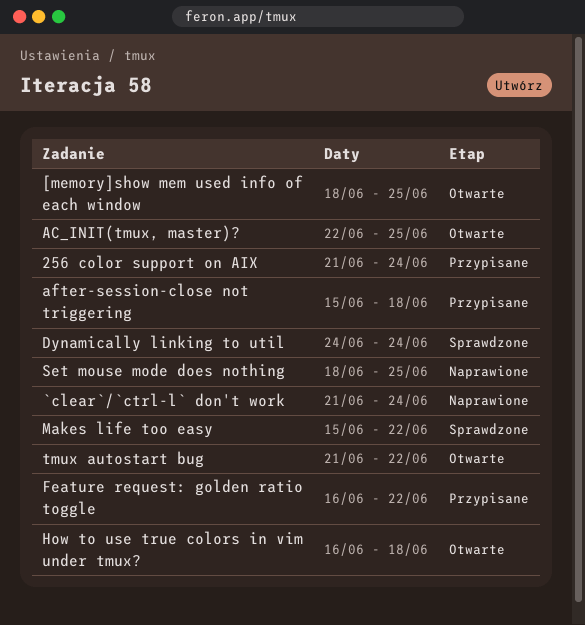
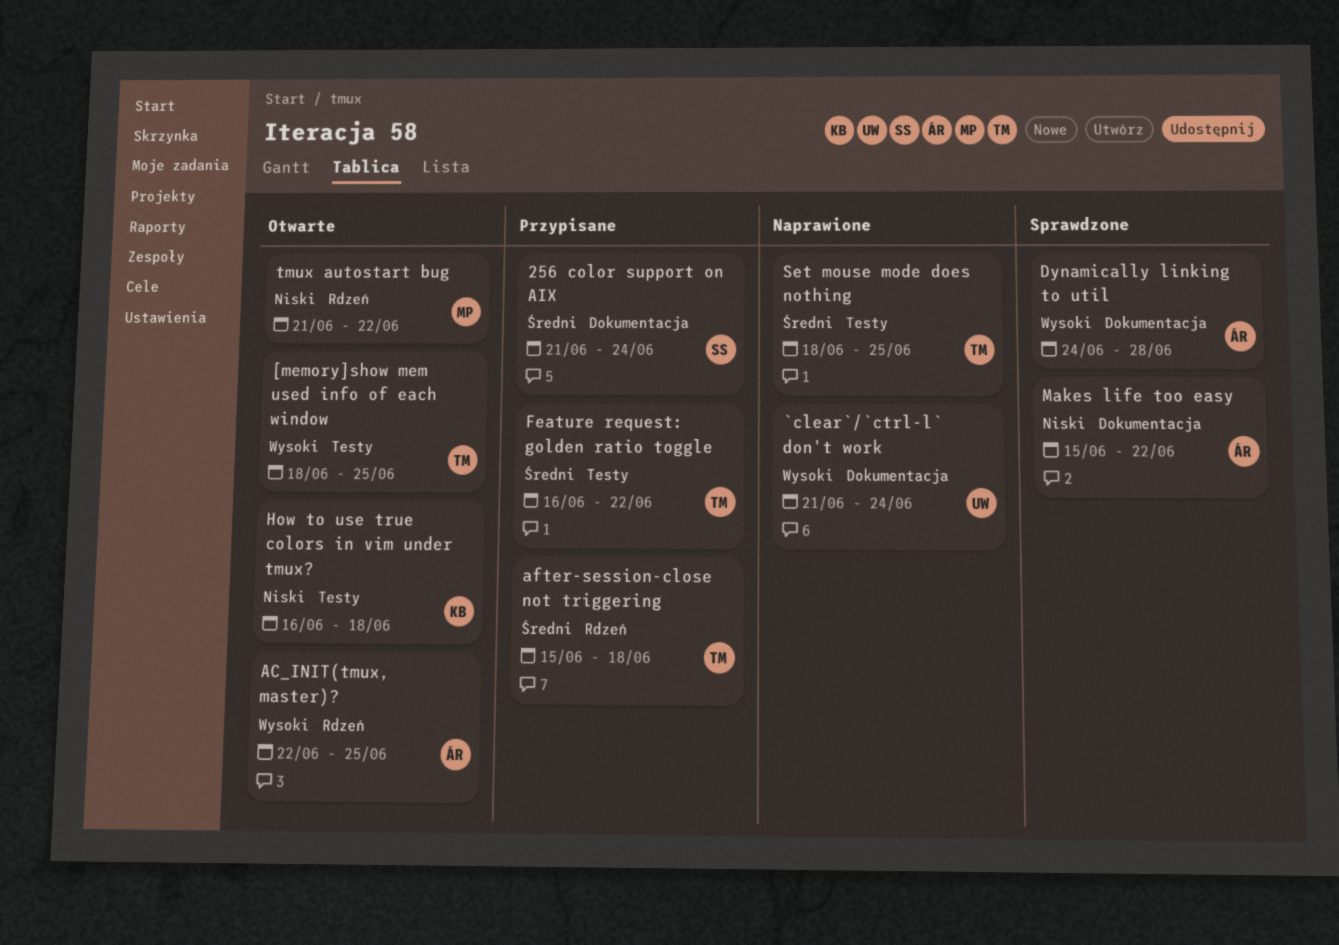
Dynamically linking to util, due: Jun 24 -> Jun 28

